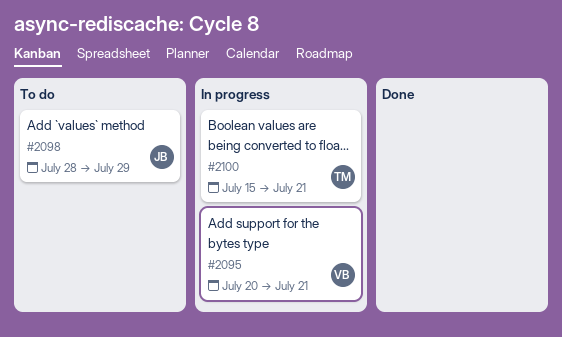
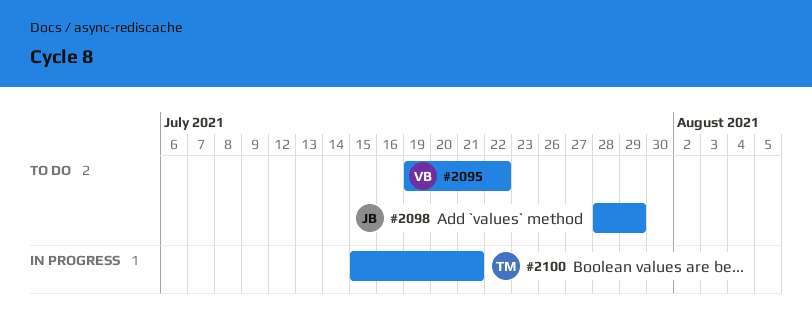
#2095, status: In progress -> To do
#2095, start: Jul 20 -> Jul 19
#2095, due: Jul 21 -> Jul 22

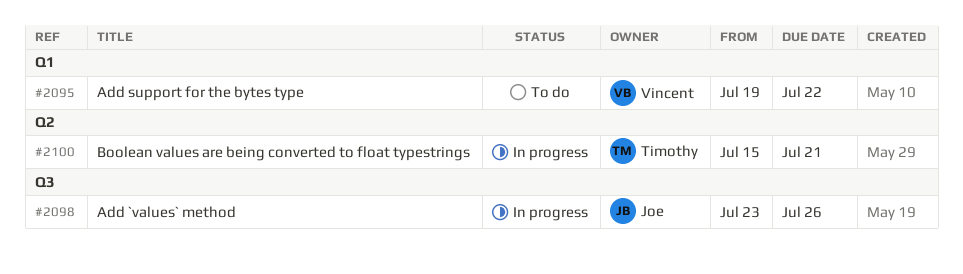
#2098, status: To do -> In progress
#2098, start: Jul 28 -> Jul 23
#2098, due: Jul 29 -> Jul 26

